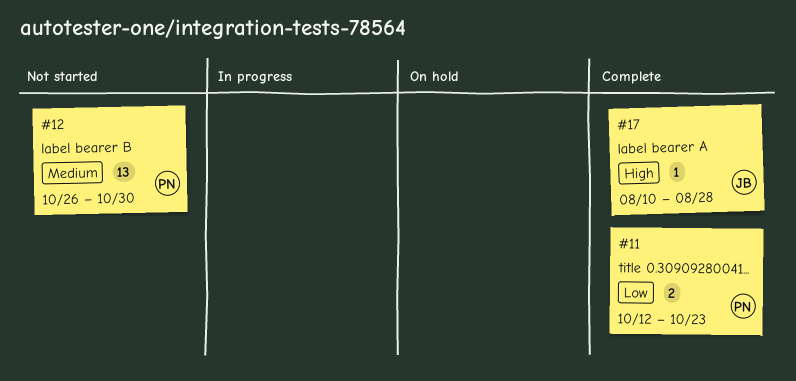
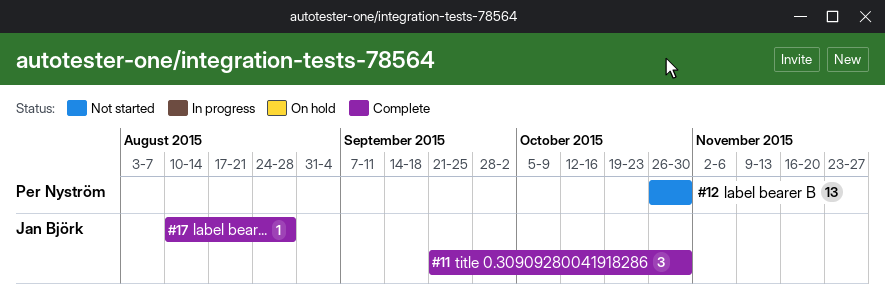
#11, owner: Per Nyström -> Jan Björk
#11, estimate: 2 -> 3
#11, start: Oct 12 -> Sep 21
#11, due: Oct 23 -> Oct 30

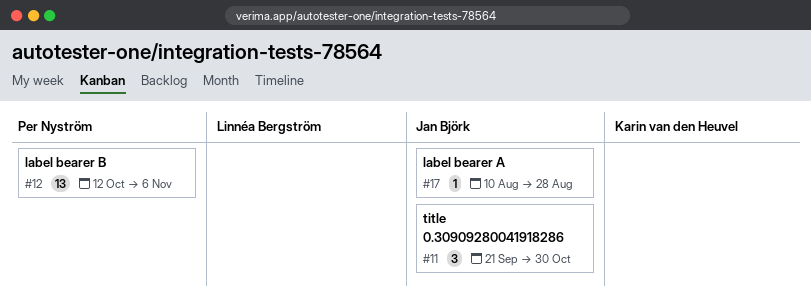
#12, start: Oct 26 -> Oct 12
#12, due: Oct 30 -> Nov 6

